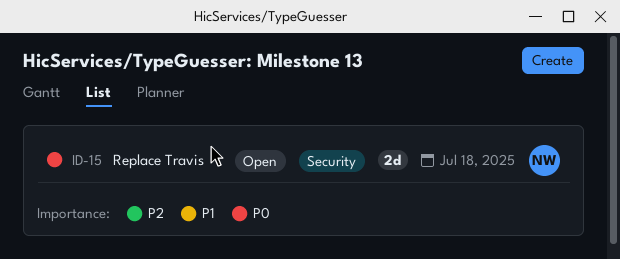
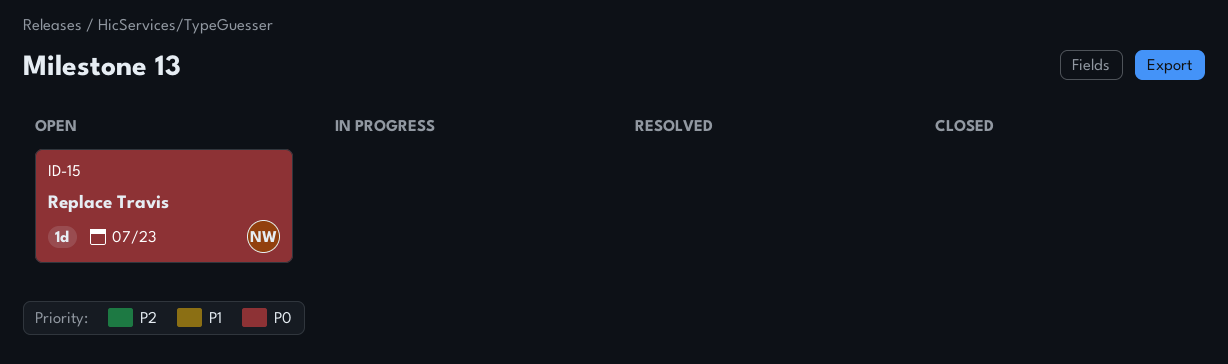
ID-15, estimate: 2d -> 1d
ID-15, due: Jul 18 -> Jul 23

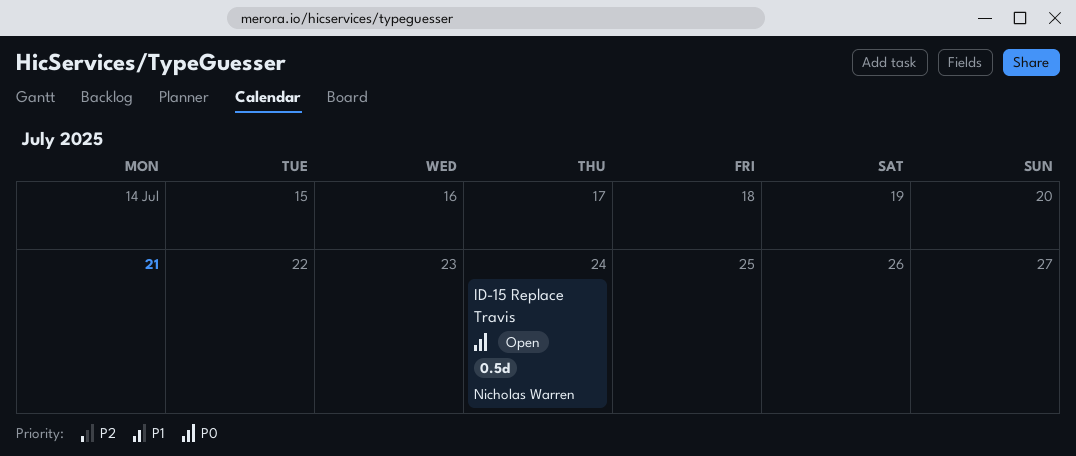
ID-15, estimate: 1d -> 0.5d
ID-15, due: Jul 23 -> Jul 24

